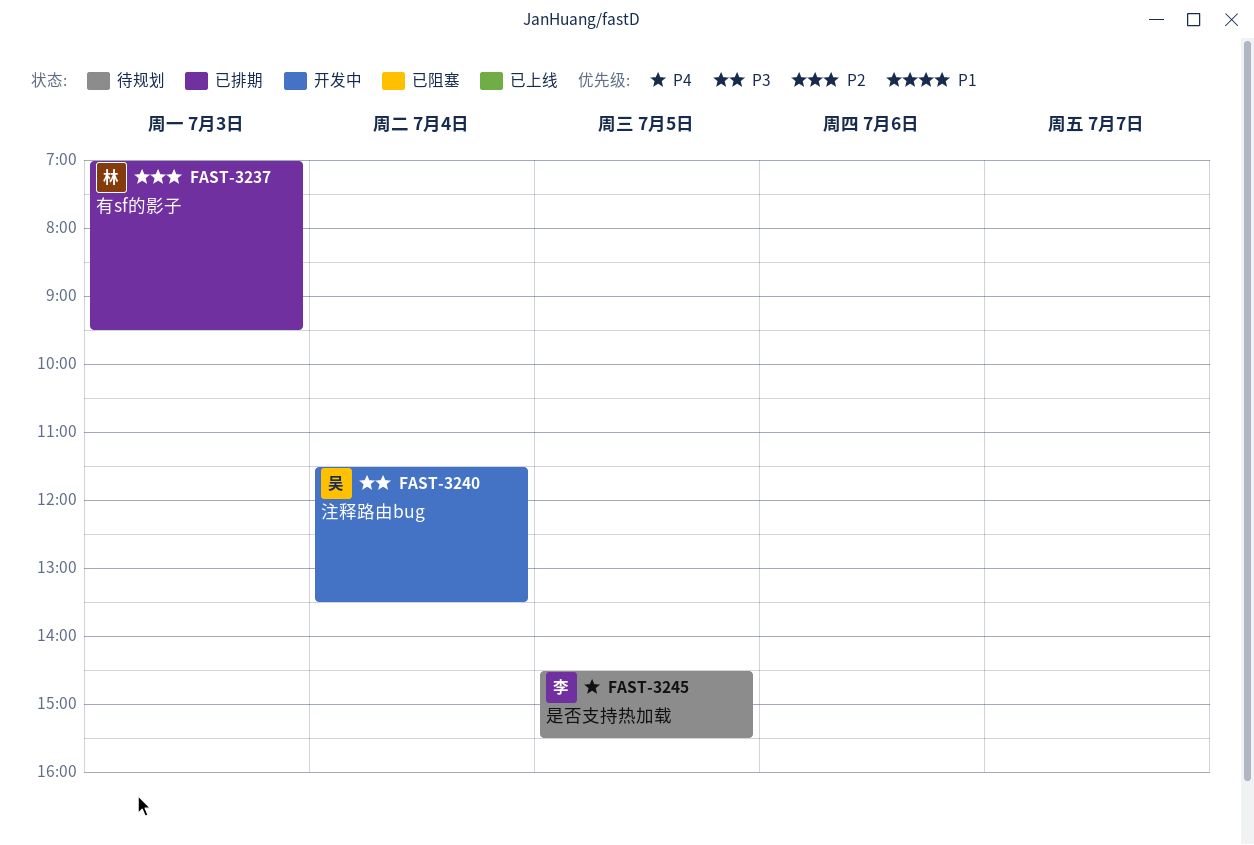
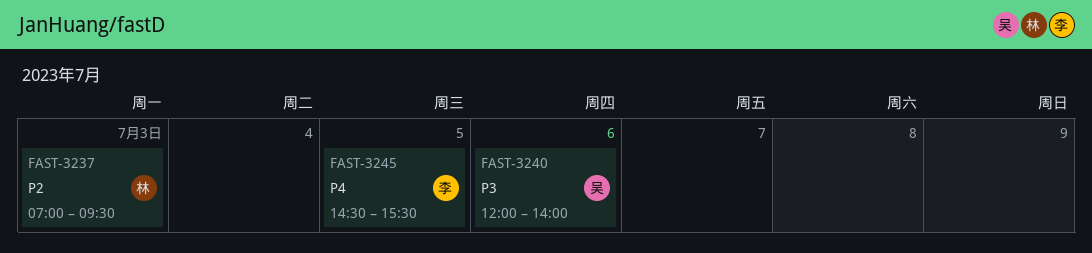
FAST-3240, day: Jul 4 -> Jul 6
FAST-3240, begins: 11:30 -> 12:00
FAST-3240, ends: 13:30 -> 14:00

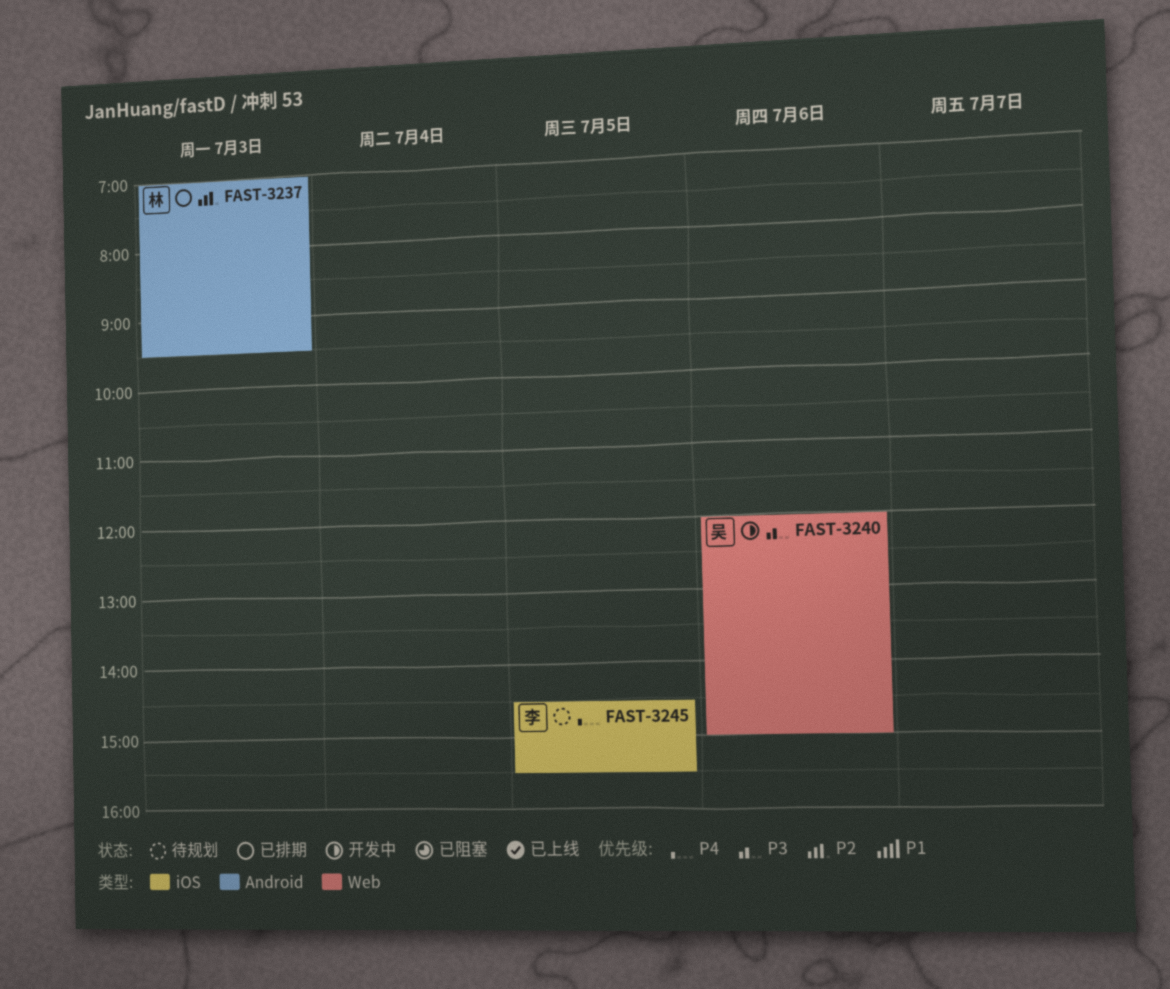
FAST-3240, ends: 14:00 -> 15:00

